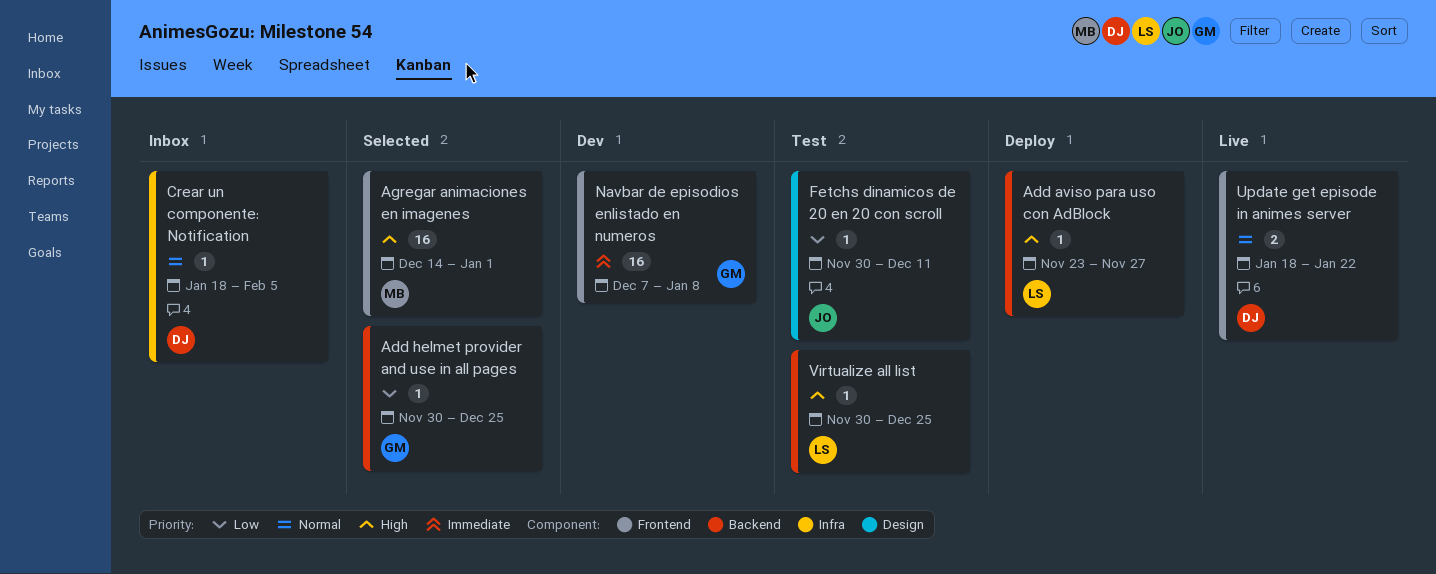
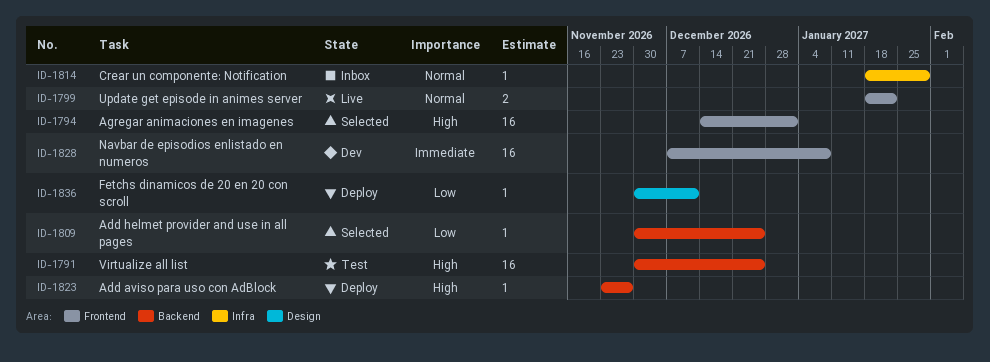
Crear un componente: Notification, due: Feb 5 -> Jan 29
Fetchs dinamicos de 20 en 20 con scroll, status: Test -> Deploy
Virtualize all list, estimate: 1 -> 16

